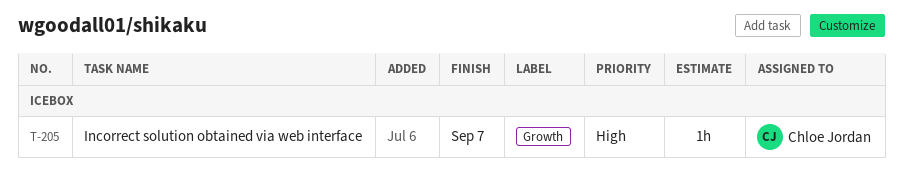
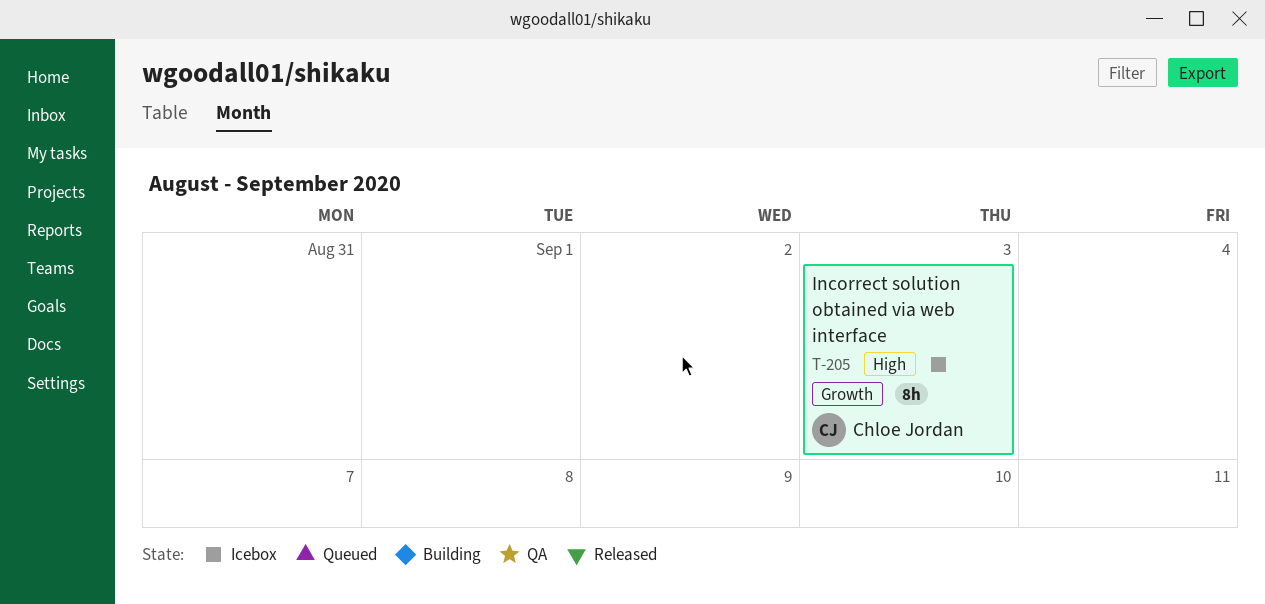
T-205, estimate: 1h -> 8h
T-205, due: Sep 7 -> Sep 3

